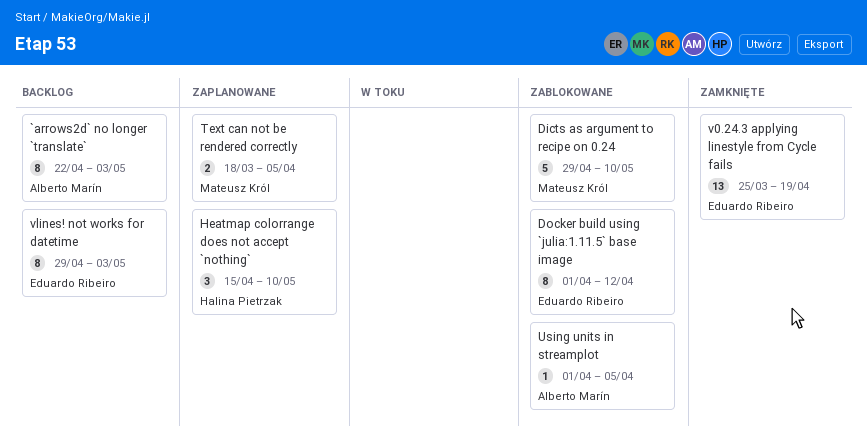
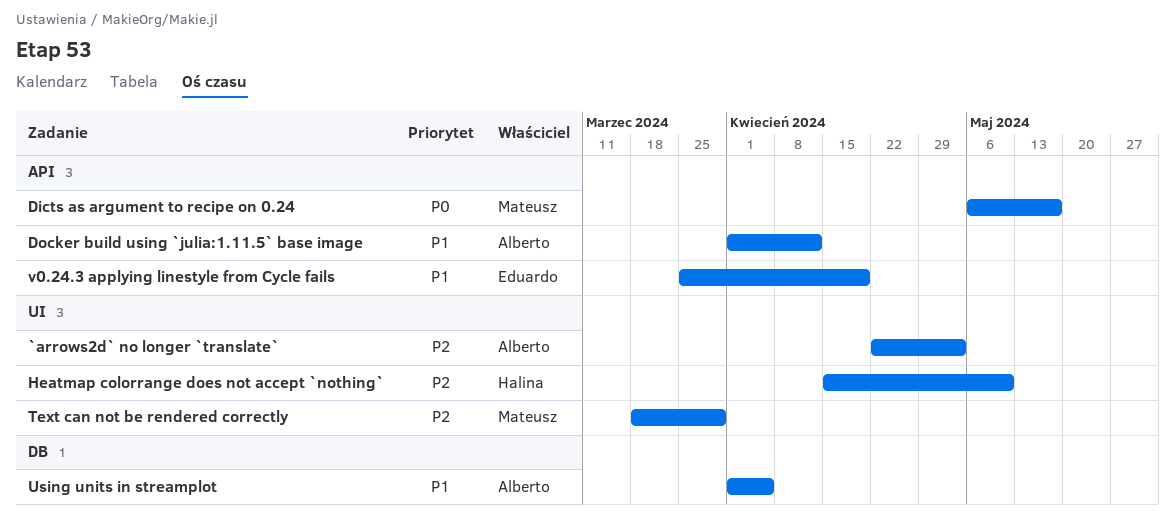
Dicts as argument to recipe on 0.24, start: Apr 29 -> May 6
Dicts as argument to recipe on 0.24, due: May 10 -> May 17
Docker build using `julia:1.11.5` base image, owner: Eduardo Ribeiro -> Alberto Marín
Text can not be rendered correctly, due: Apr 5 -> Mar 29
vlines! not works for datetime: present -> none

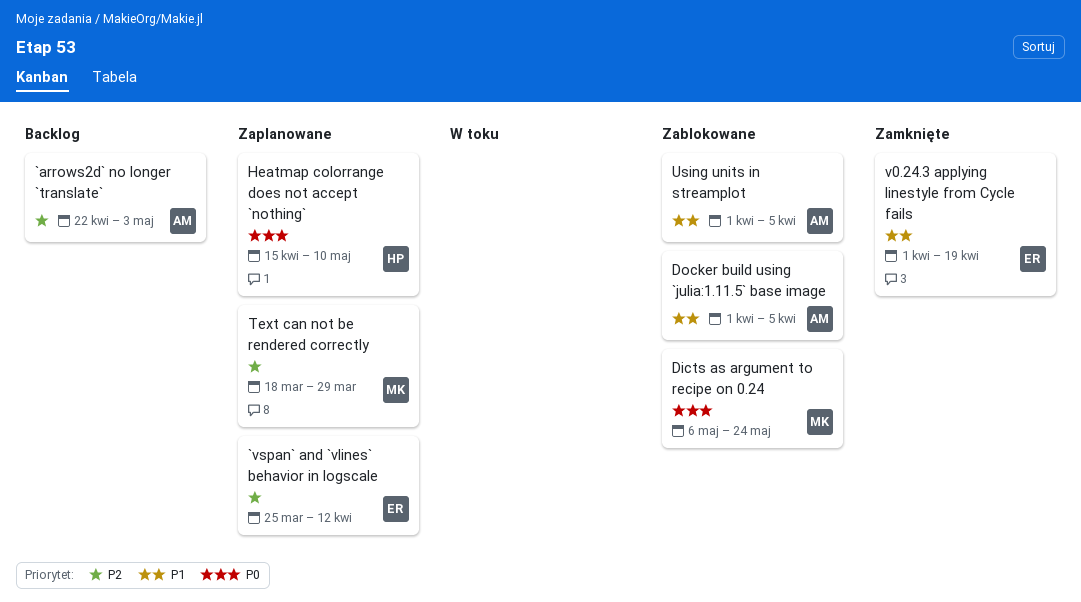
`vspan` and `vlines` behavior in logscale: none -> present
Dicts as argument to recipe on 0.24, due: May 17 -> May 24
Docker build using `julia:1.11.5` base image, due: Apr 12 -> Apr 5
Heatmap colorrange does not accept `nothing`, priority: P2 -> P0
v0.24.3 applying linestyle from Cycle fails, start: Mar 25 -> Apr 1

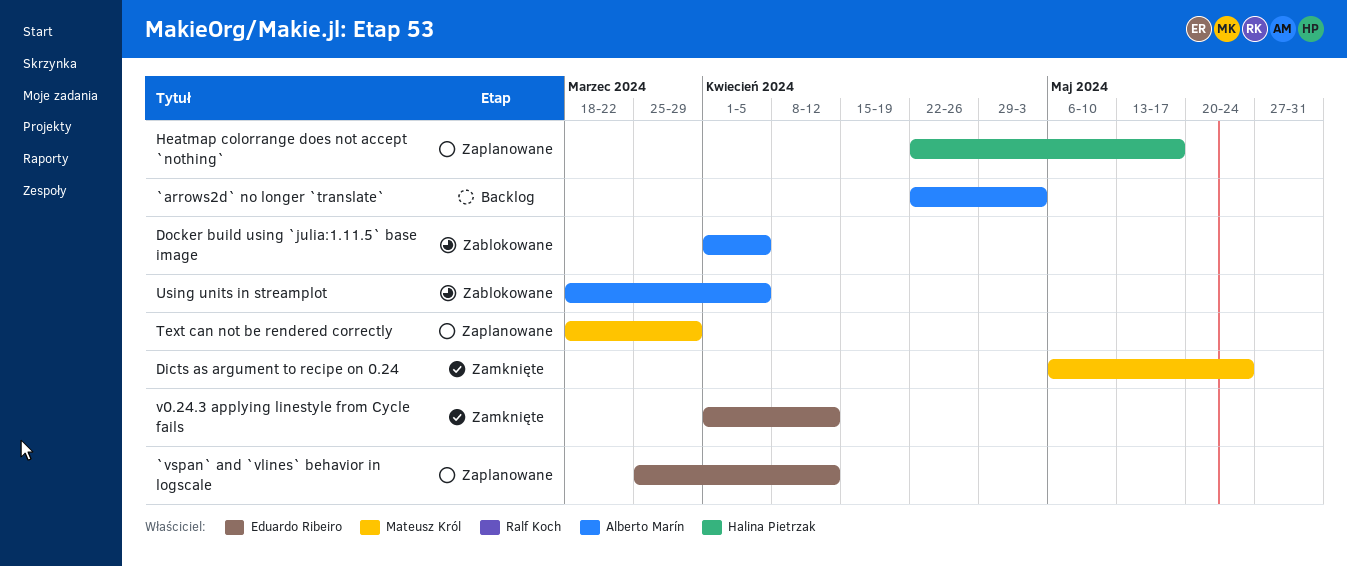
Dicts as argument to recipe on 0.24, status: Zablokowane -> Zamknięte
Heatmap colorrange does not accept `nothing`, start: Apr 15 -> Apr 22
Heatmap colorrange does not accept `nothing`, due: May 10 -> May 17
Using units in streamplot, start: Apr 1 -> Mar 18
v0.24.3 applying linestyle from Cycle fails, due: Apr 19 -> Apr 12

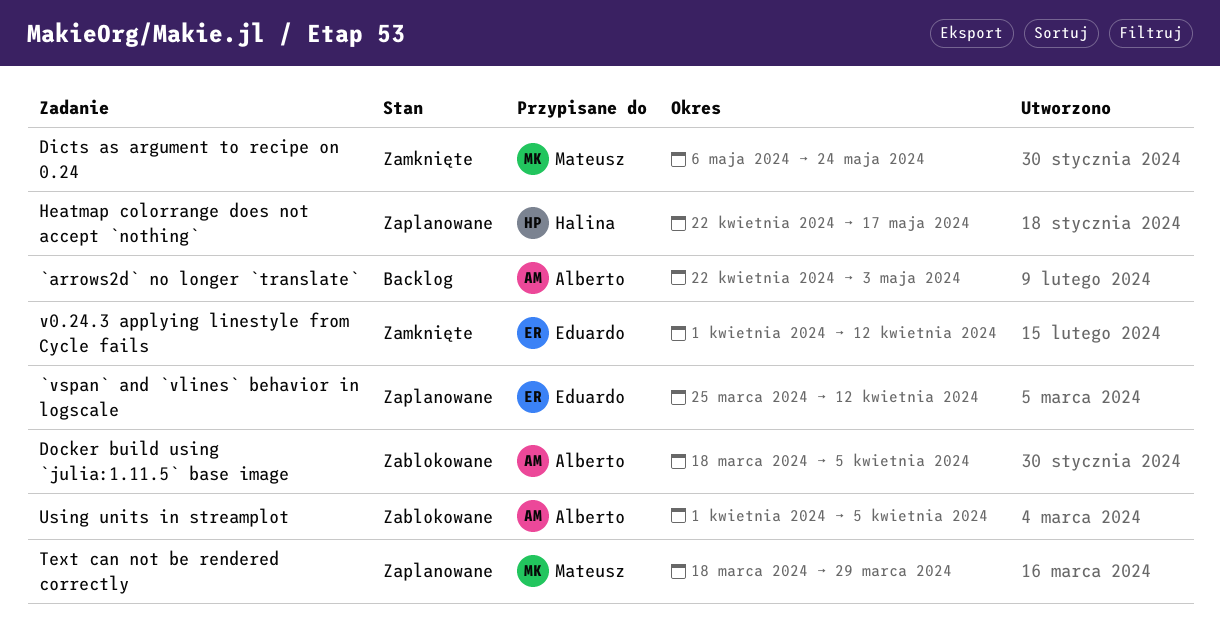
Docker build using `julia:1.11.5` base image, start: Apr 1 -> Mar 18
Using units in streamplot, start: Mar 18 -> Apr 1

